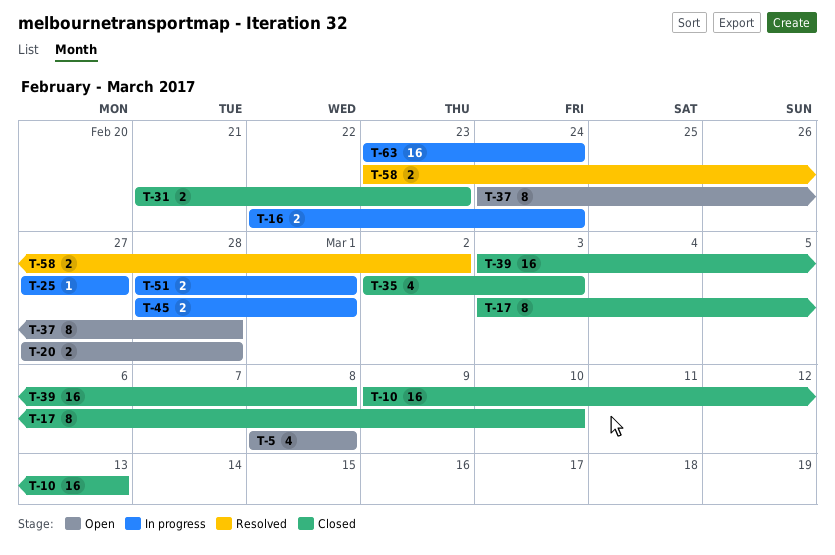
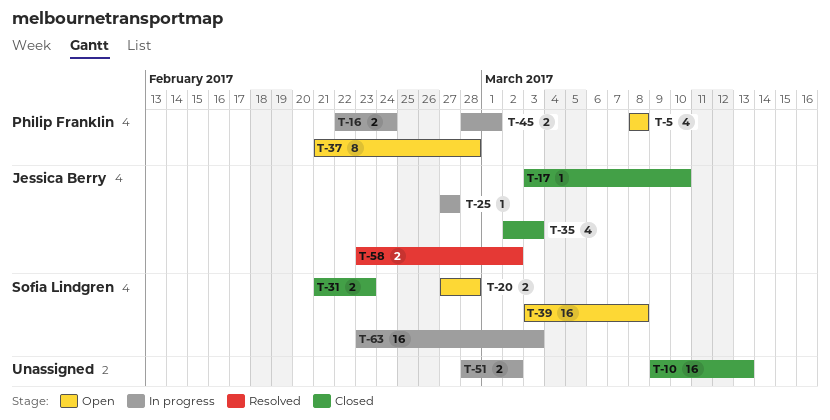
T-17, estimate: 8 -> 1
T-37, start: Feb 24 -> Feb 21
T-39, status: Closed -> Open
T-51, due: Mar 1 -> Mar 2
T-63, due: Feb 24 -> Mar 3

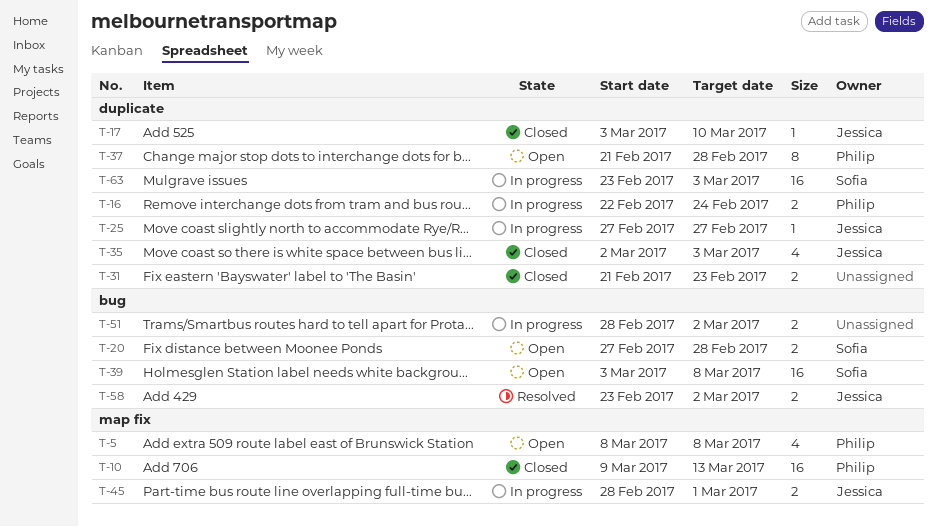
T-10, owner: none -> Philip Franklin
T-31, owner: Sofia Lindgren -> none
T-45, owner: Philip Franklin -> Jessica Berry

